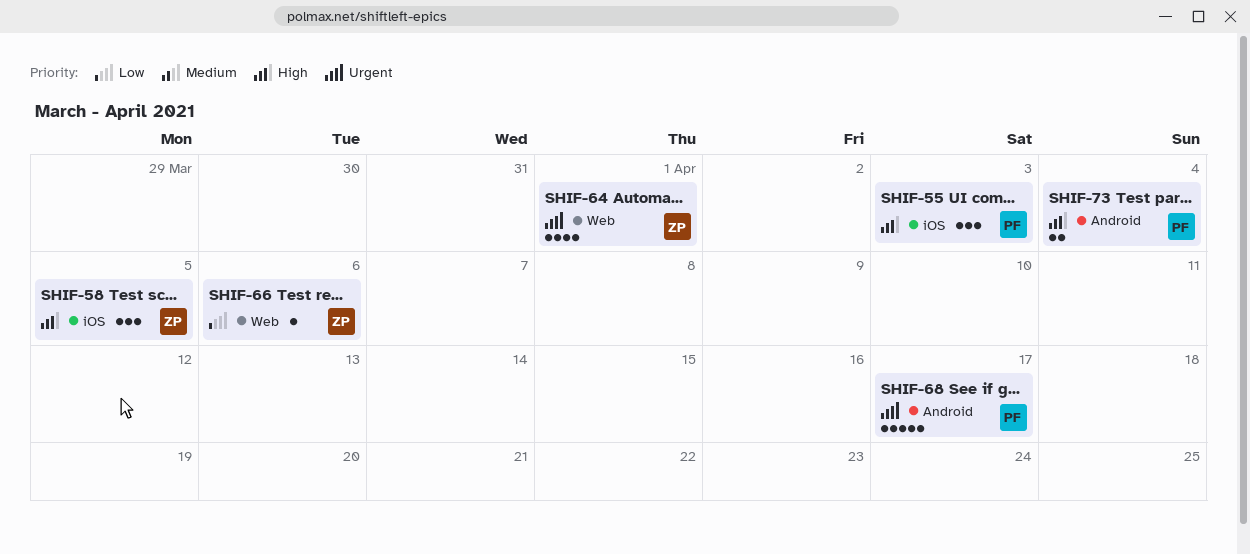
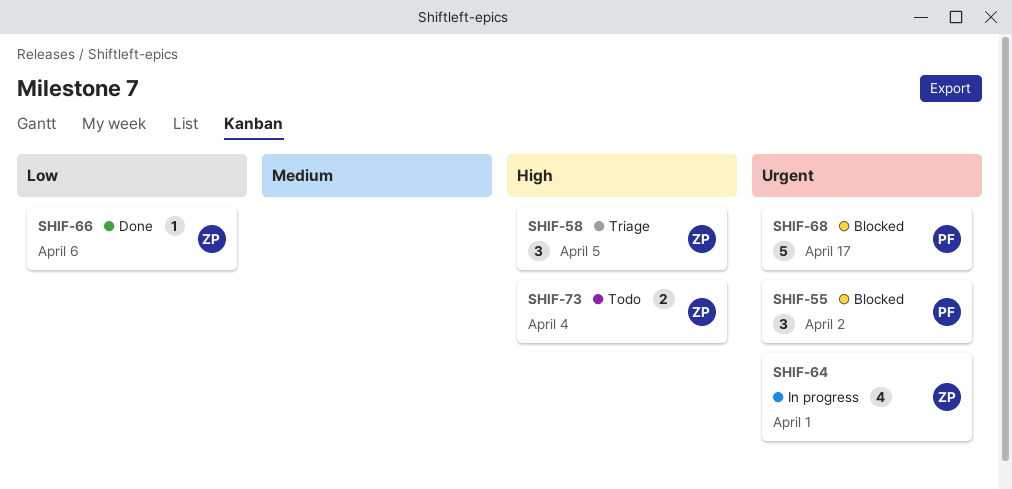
SHIF-55, priority: High -> Urgent
SHIF-55, due: Apr 3 -> Apr 2
SHIF-73, owner: PF -> ZP

